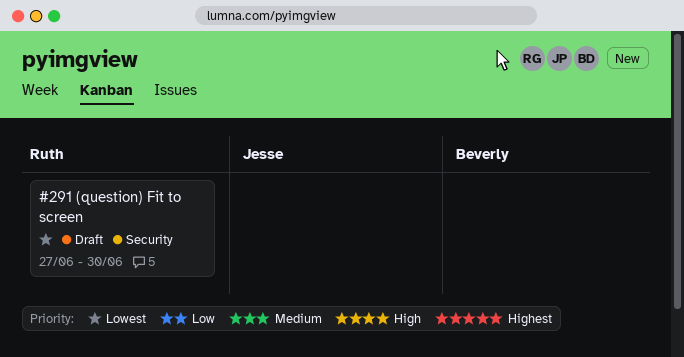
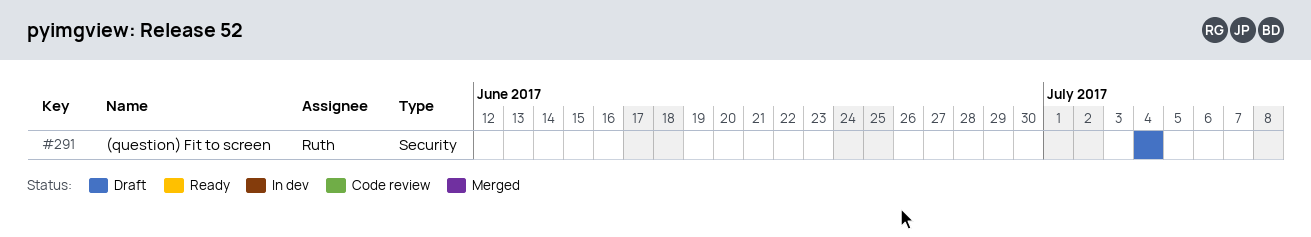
#291, start: Jun 27 -> Jul 4
#291, due: Jun 30 -> Jul 4

